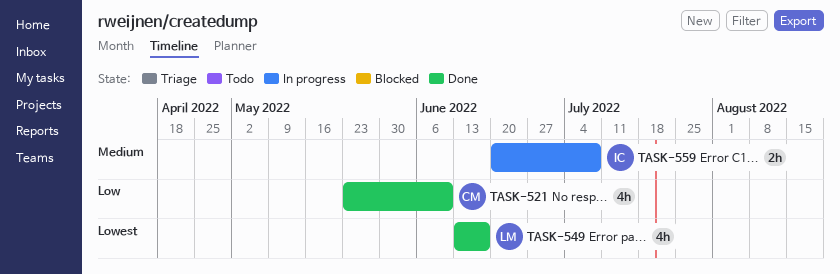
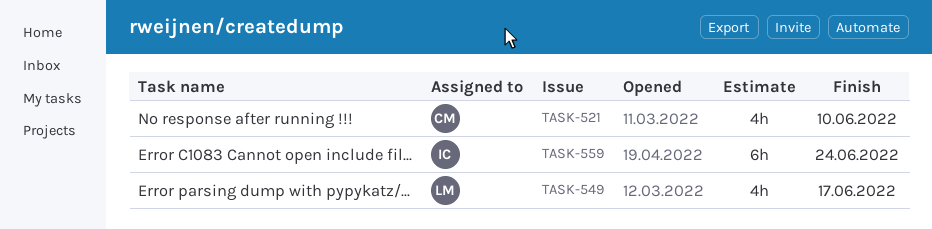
TASK-559, estimate: 2h -> 6h
TASK-559, due: Jul 8 -> Jun 24

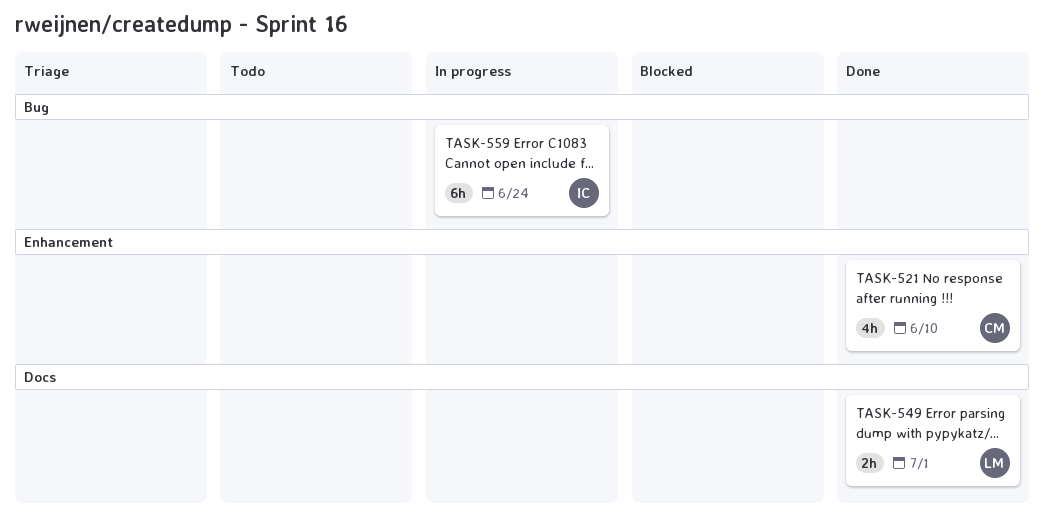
TASK-549, estimate: 4h -> 2h
TASK-549, due: Jun 17 -> Jul 1

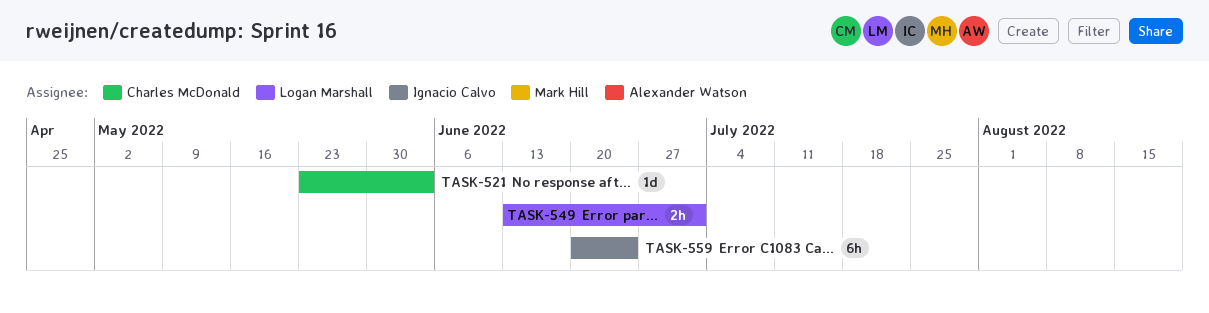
TASK-521, estimate: 4h -> 1d
TASK-521, due: Jun 10 -> Jun 3

